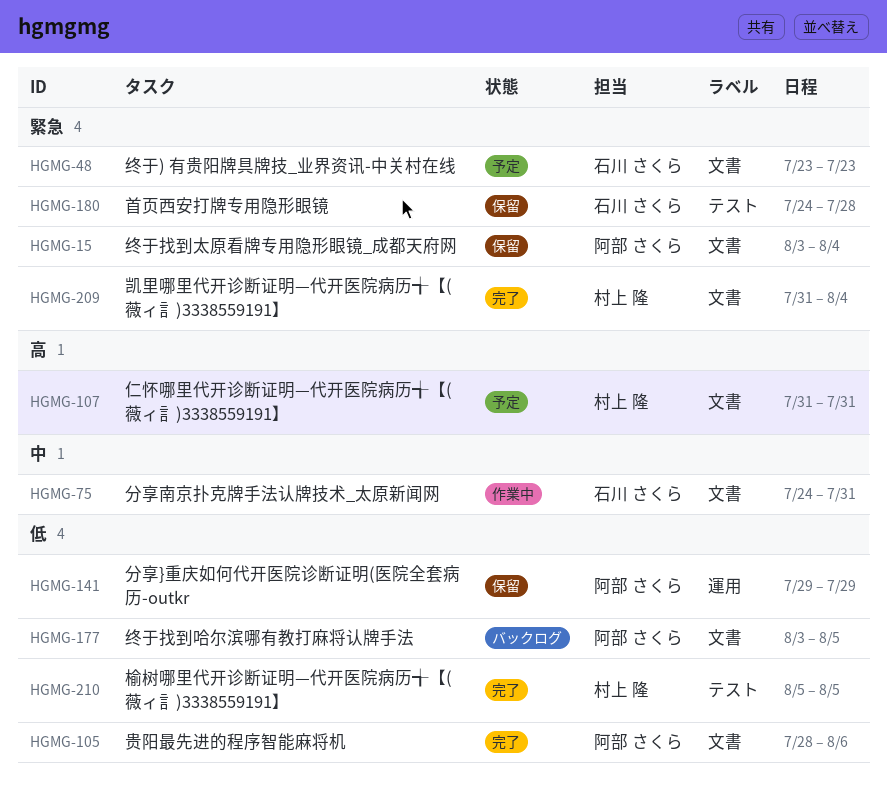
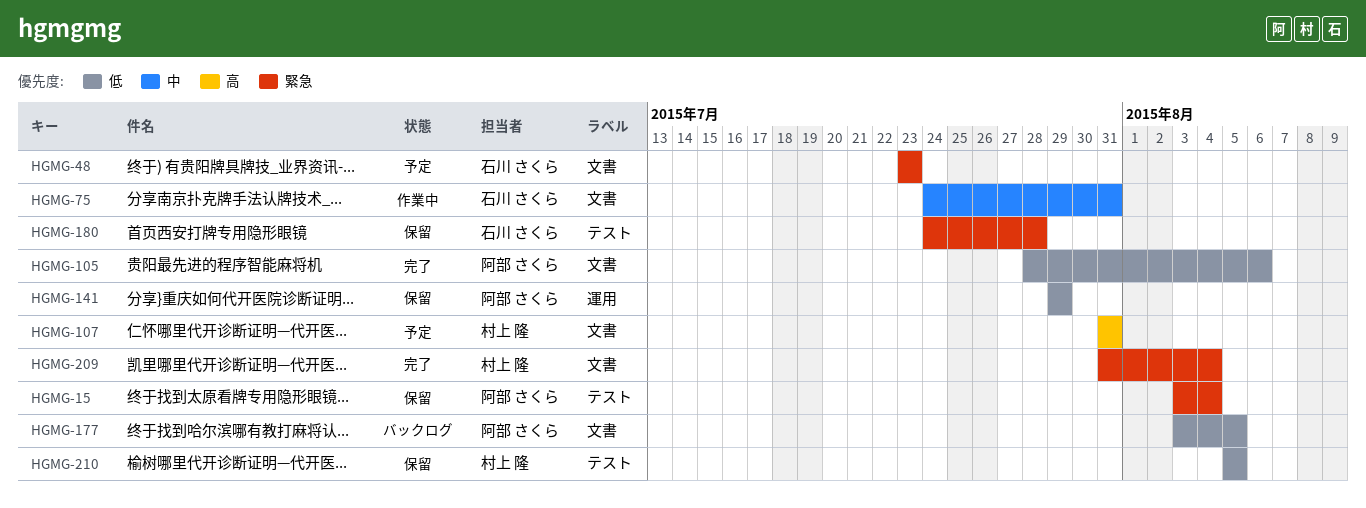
HGMG-15, label: 文書 -> テスト
HGMG-210, status: 完了 -> 保留

